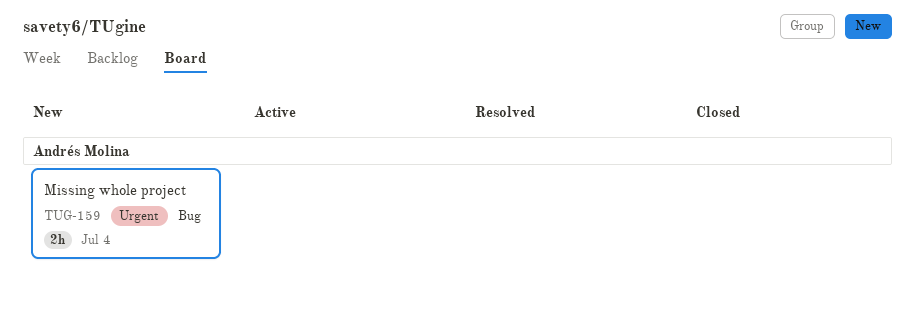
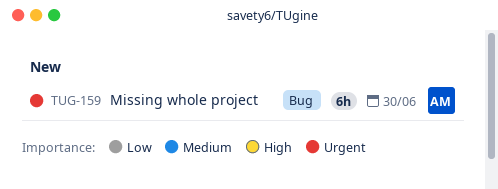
TUG-159, estimate: 2h -> 6h
TUG-159, due: Jul 4 -> Jun 30

